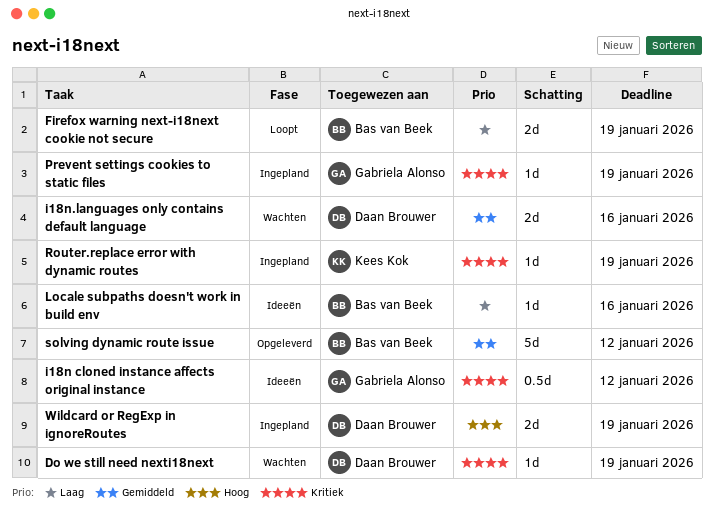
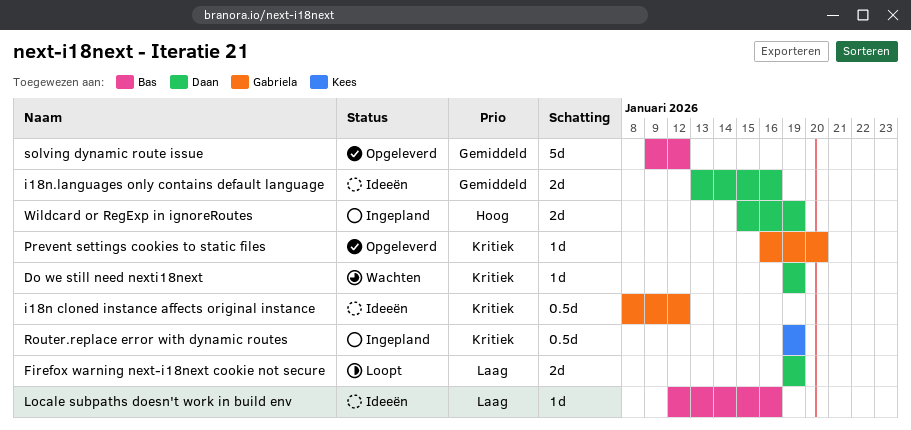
Firefox warning next-i18next cookie not secure, owner: Bas van Beek -> Daan Brouwer
i18n.languages only contains default language, status: Wachten -> Ideeën
Prevent settings cookies to static files, status: Ingepland -> Opgeleverd
Prevent settings cookies to static files, due: Jan 19 -> Jan 20
Router.replace error with dynamic routes, estimate: 1d -> 0.5d

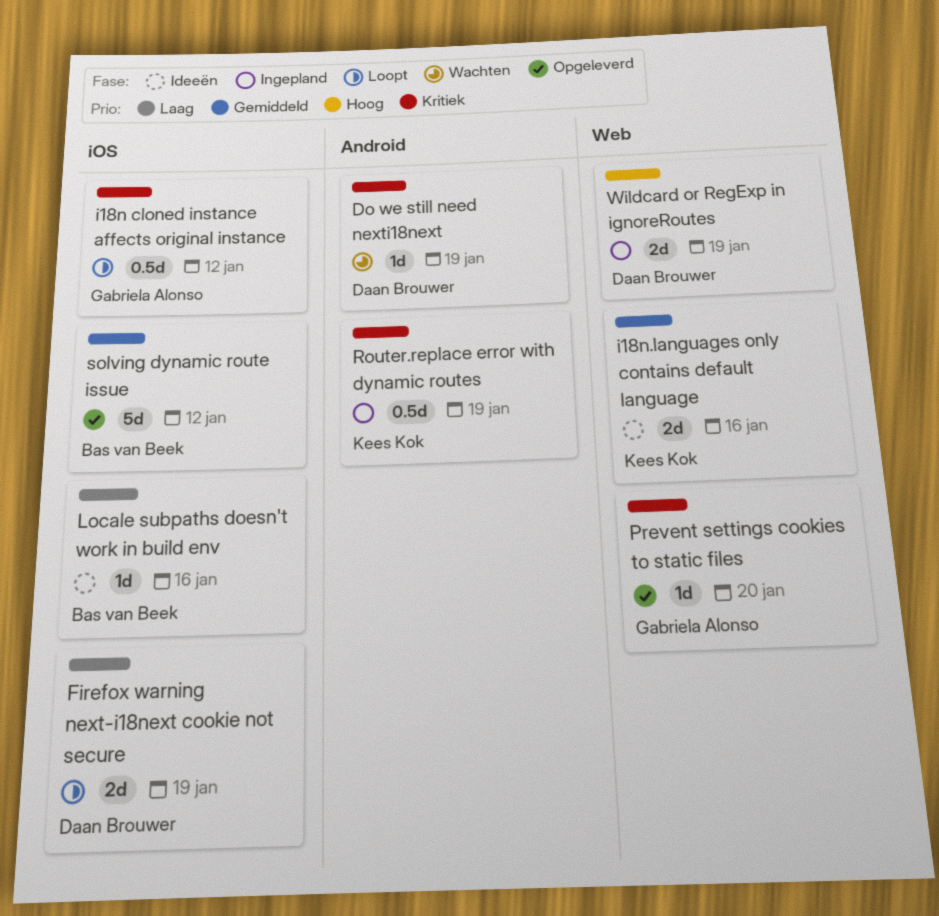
i18n cloned instance affects original instance, status: Ideeën -> Loopt
i18n.languages only contains default language, owner: Daan Brouwer -> Kees Kok

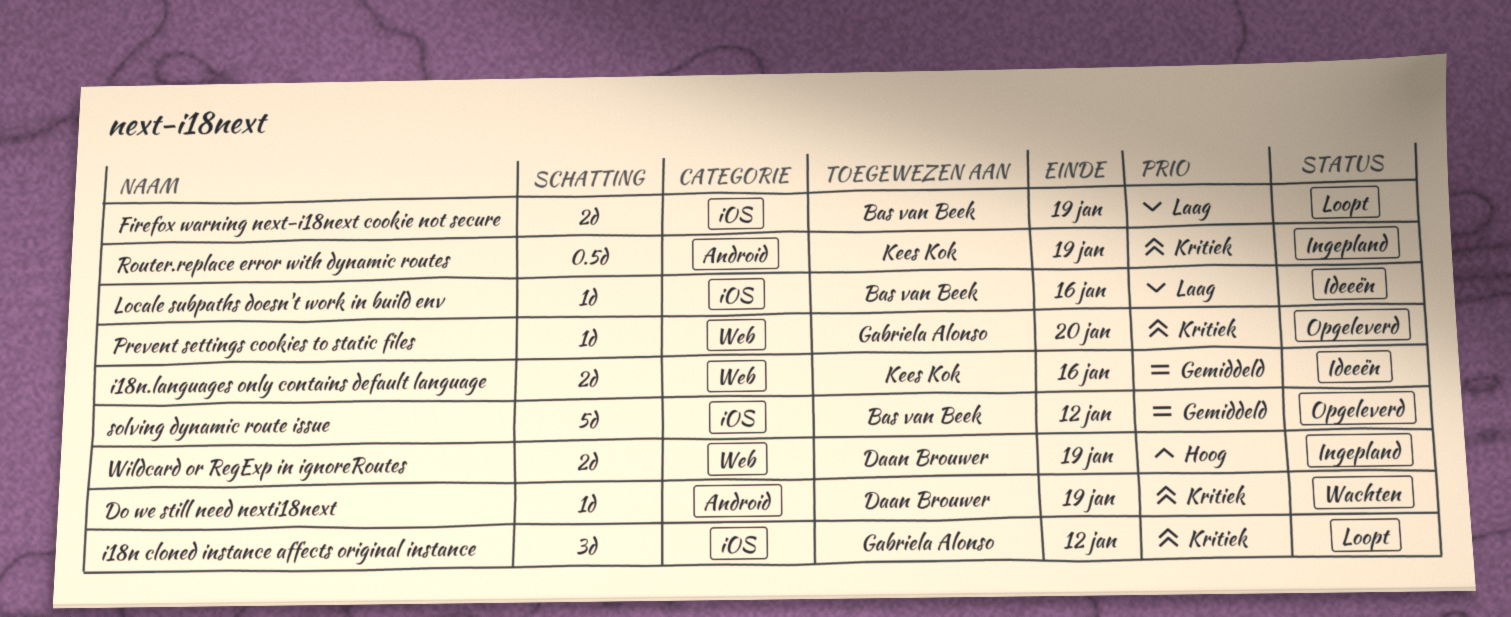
Firefox warning next-i18next cookie not secure, owner: Daan Brouwer -> Bas van Beek
i18n cloned instance affects original instance, estimate: 0.5d -> 3d

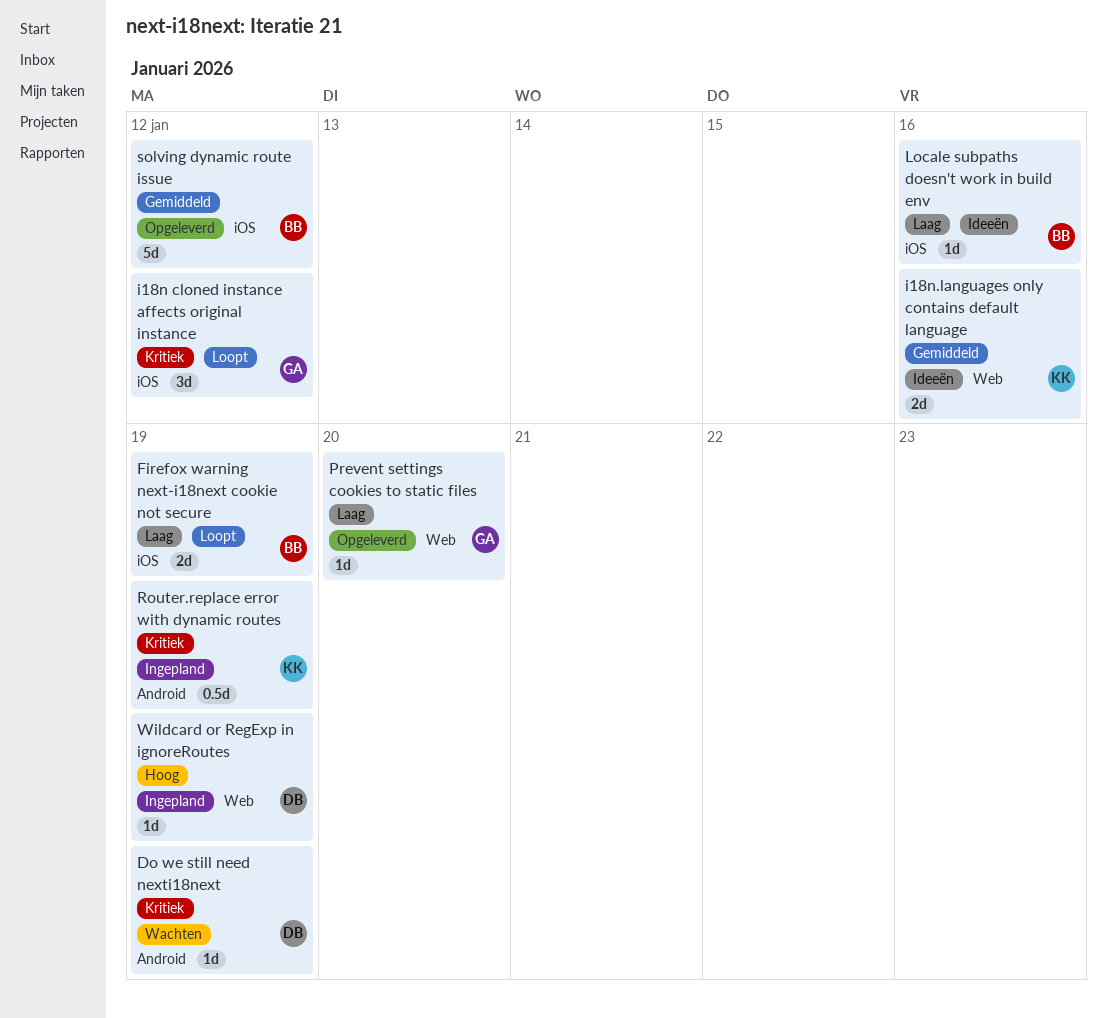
Prevent settings cookies to static files, priority: Kritiek -> Laag
Wildcard or RegExp in ignoreRoutes, estimate: 2d -> 1d

